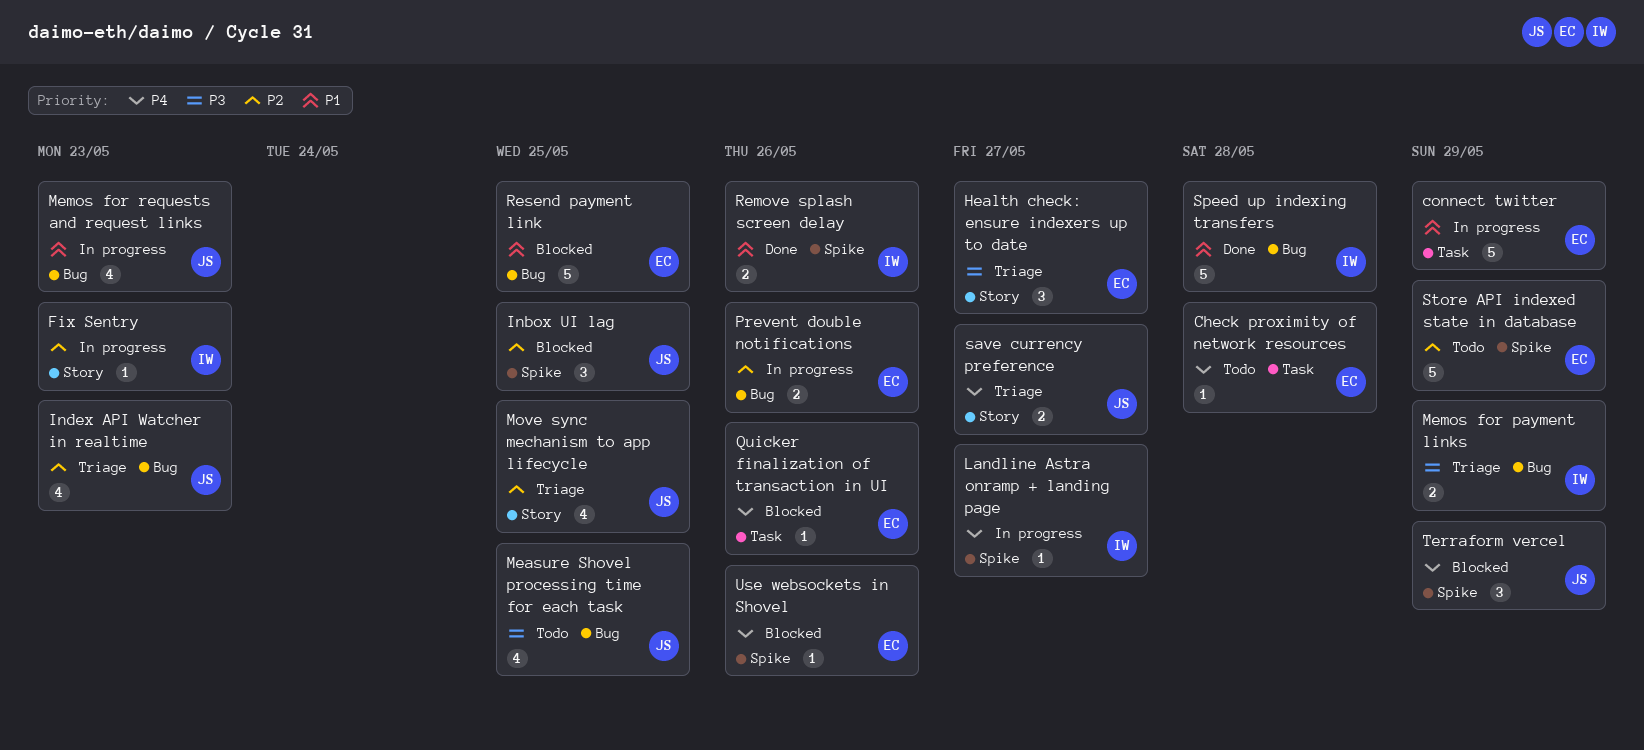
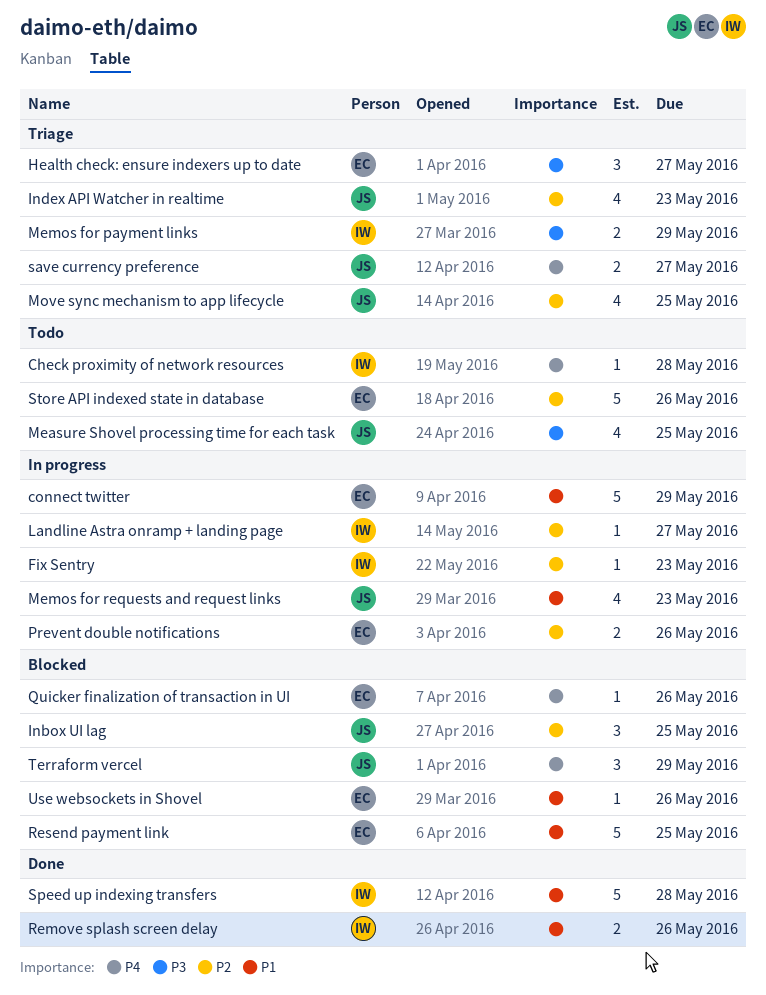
Check proximity of network resources, owner: EC -> IW
Landline Astra onramp + landing page, priority: P4 -> P2
Store API indexed state in database, due: May 29 -> May 26
Use websockets in Shovel, priority: P4 -> P1

